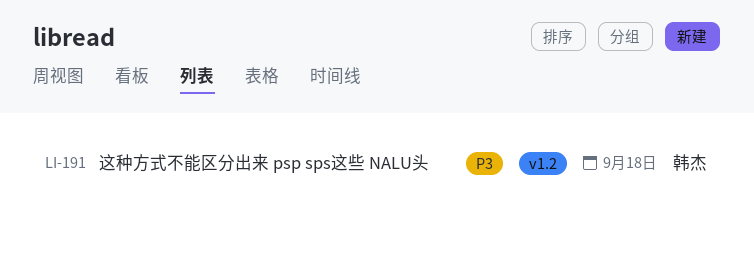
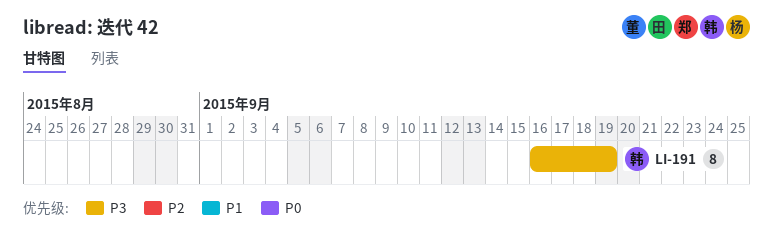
LI-191, due: Sep 18 -> Sep 19

